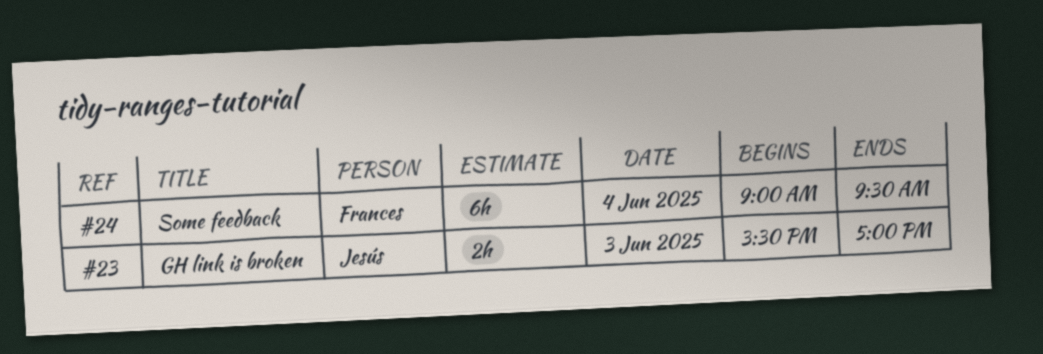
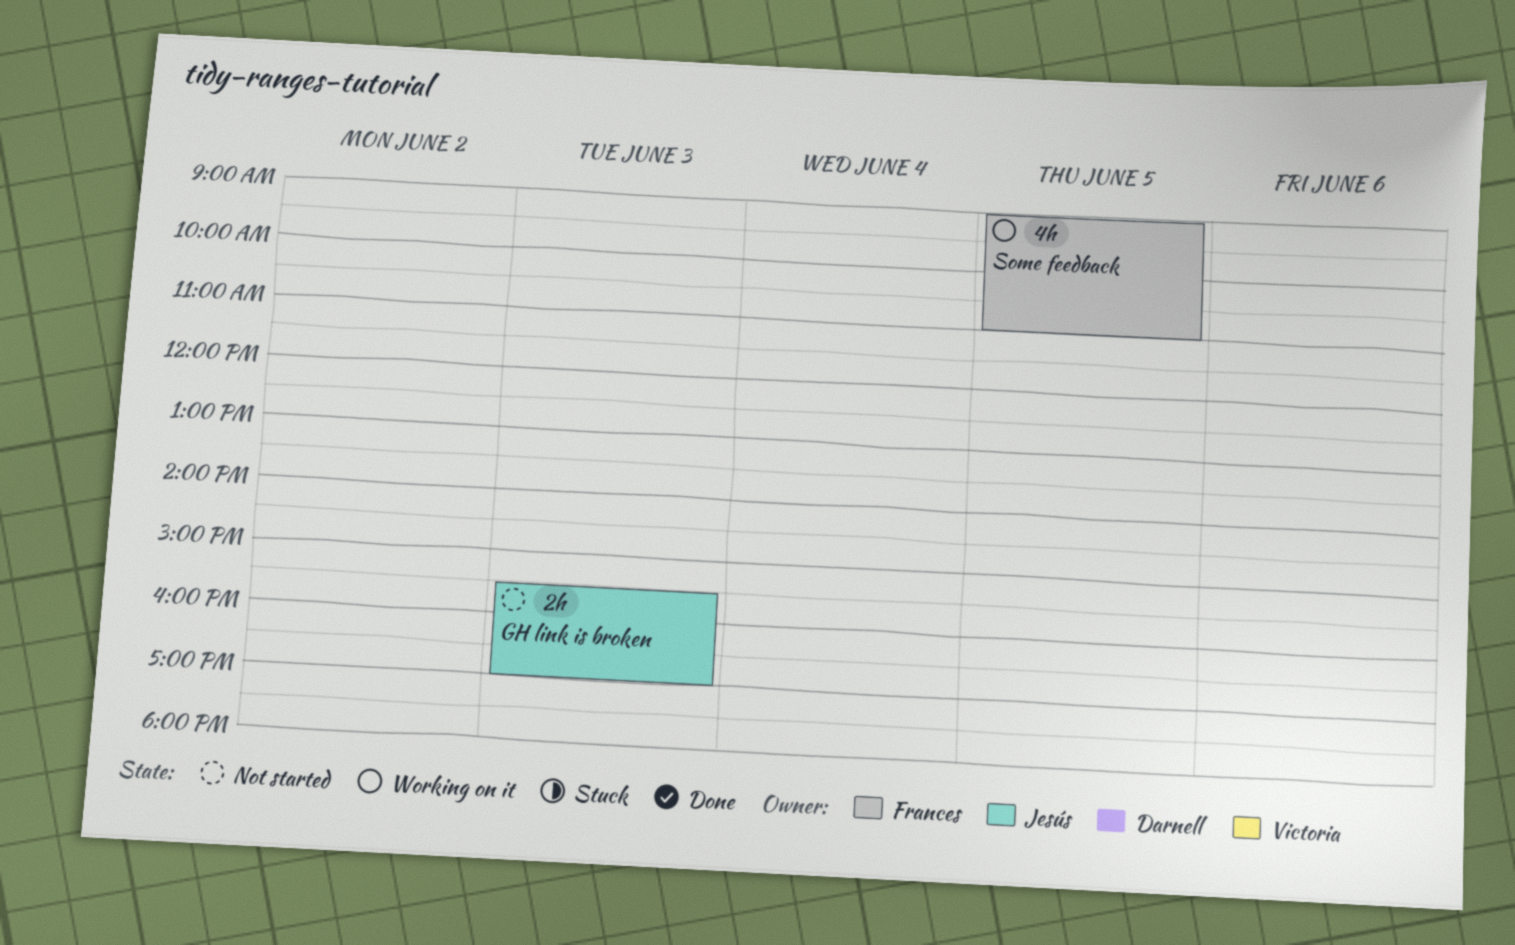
Some feedback, estimate: 6h -> 4h
Some feedback, day: Jun 4 -> Jun 5
Some feedback, ends: 09:30 -> 11:00

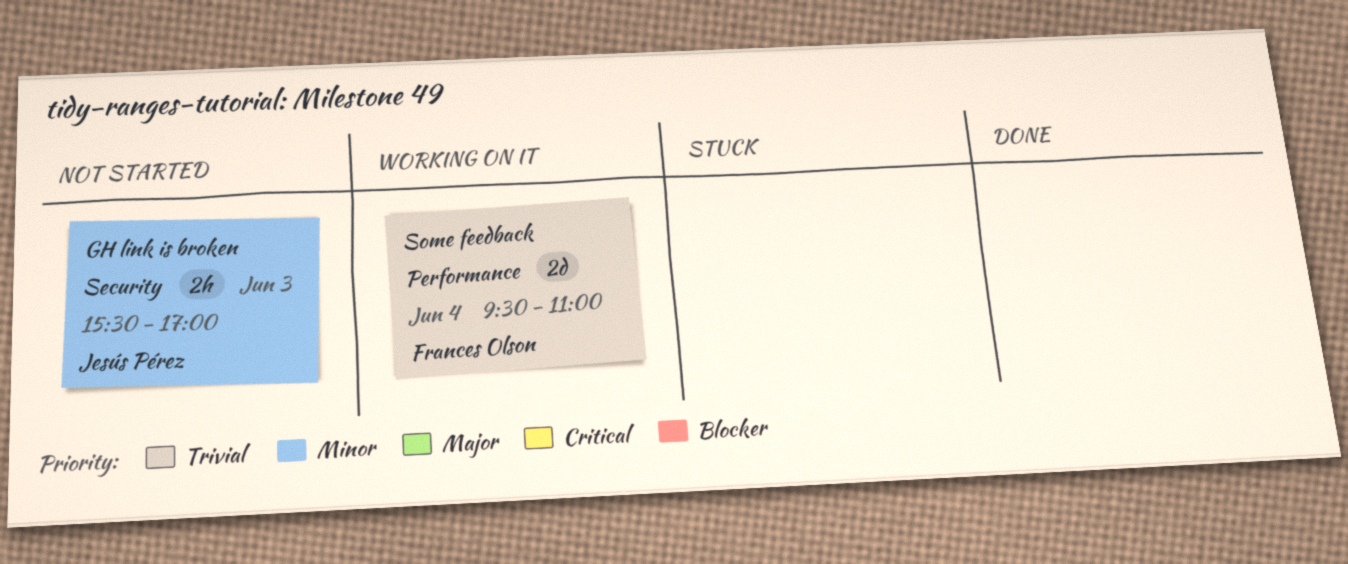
Some feedback, estimate: 4h -> 2d
Some feedback, day: Jun 5 -> Jun 4
Some feedback, begins: 09:00 -> 09:30

